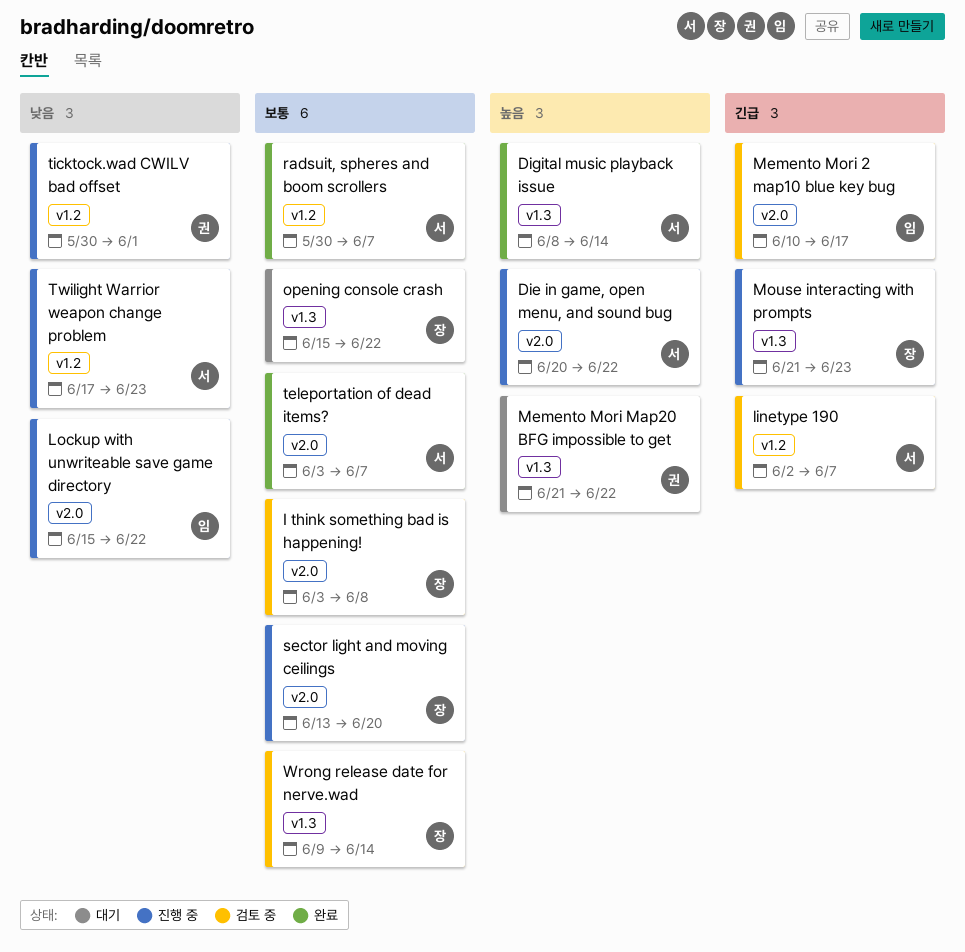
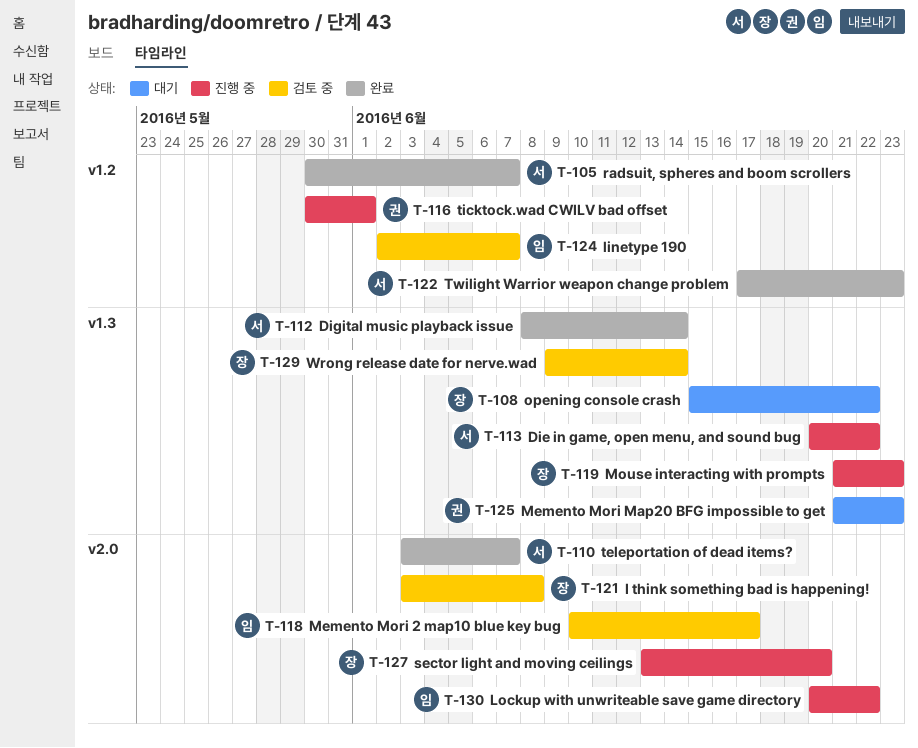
Die in game, open menu, and sound bug, label: v2.0 -> v1.3
linetype 190, owner: 서 -> 임
Lockup with unwriteable save game directory, start: Jun 15 -> Jun 20
Memento Mori Map20 BFG impossible to get, due: Jun 22 -> Jun 23
Twilight Warrior weapon change problem, status: 진행 중 -> 완료

